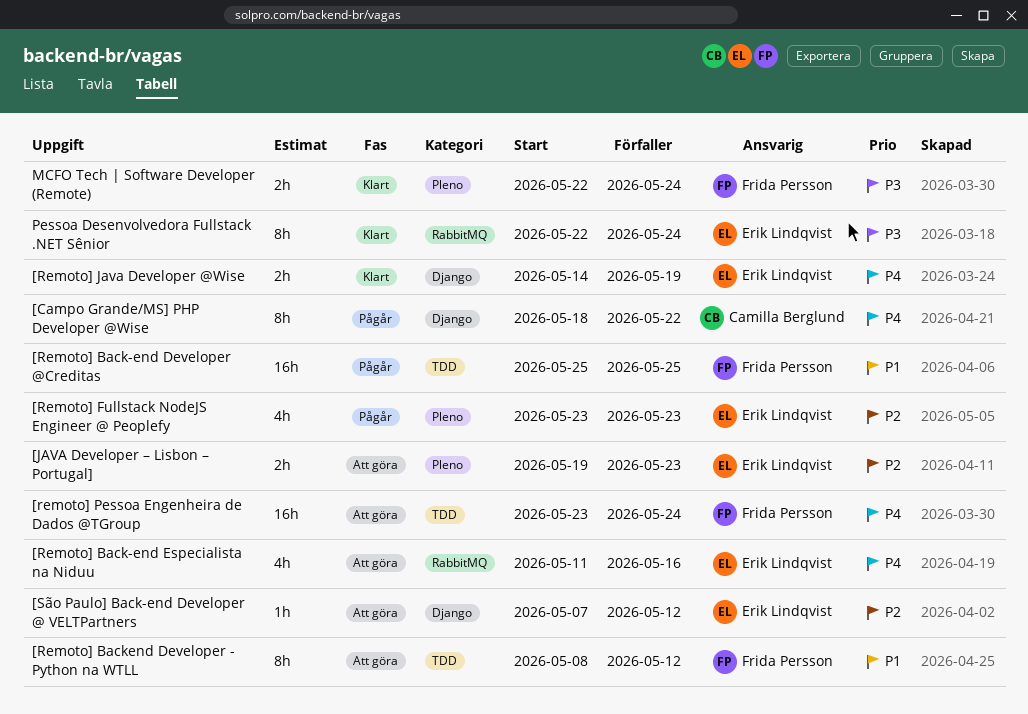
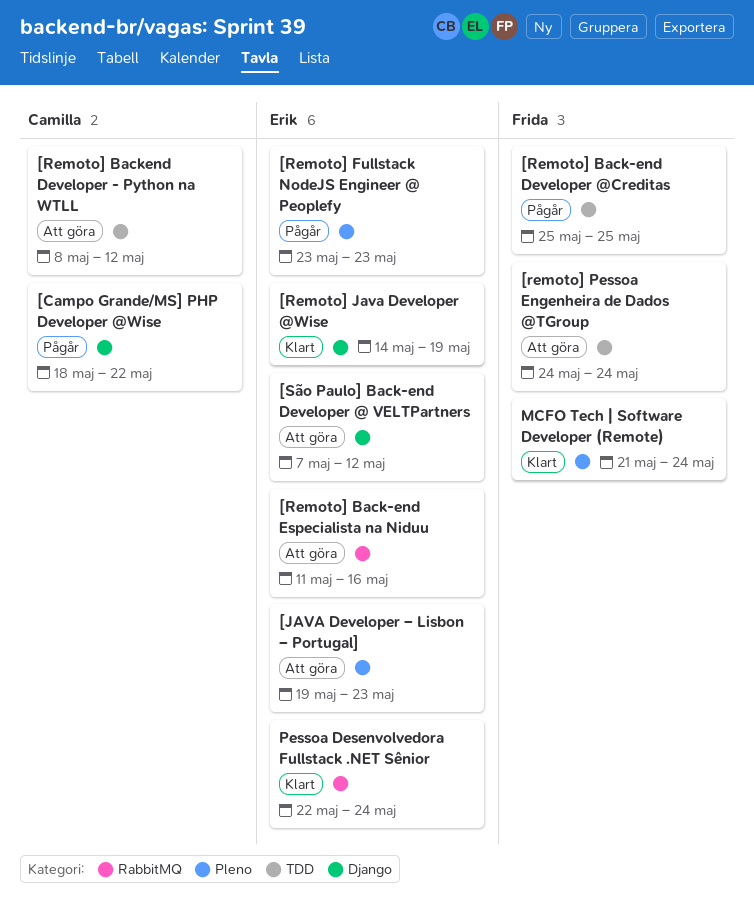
[Remoto] Backend Developer - Python na WTLL, owner: Frida Persson -> Camilla Berglund
[remoto] Pessoa Engenheira de Dados @TGroup, start: May 23 -> May 24
MCFO Tech | Software Developer (Remote), start: May 22 -> May 21

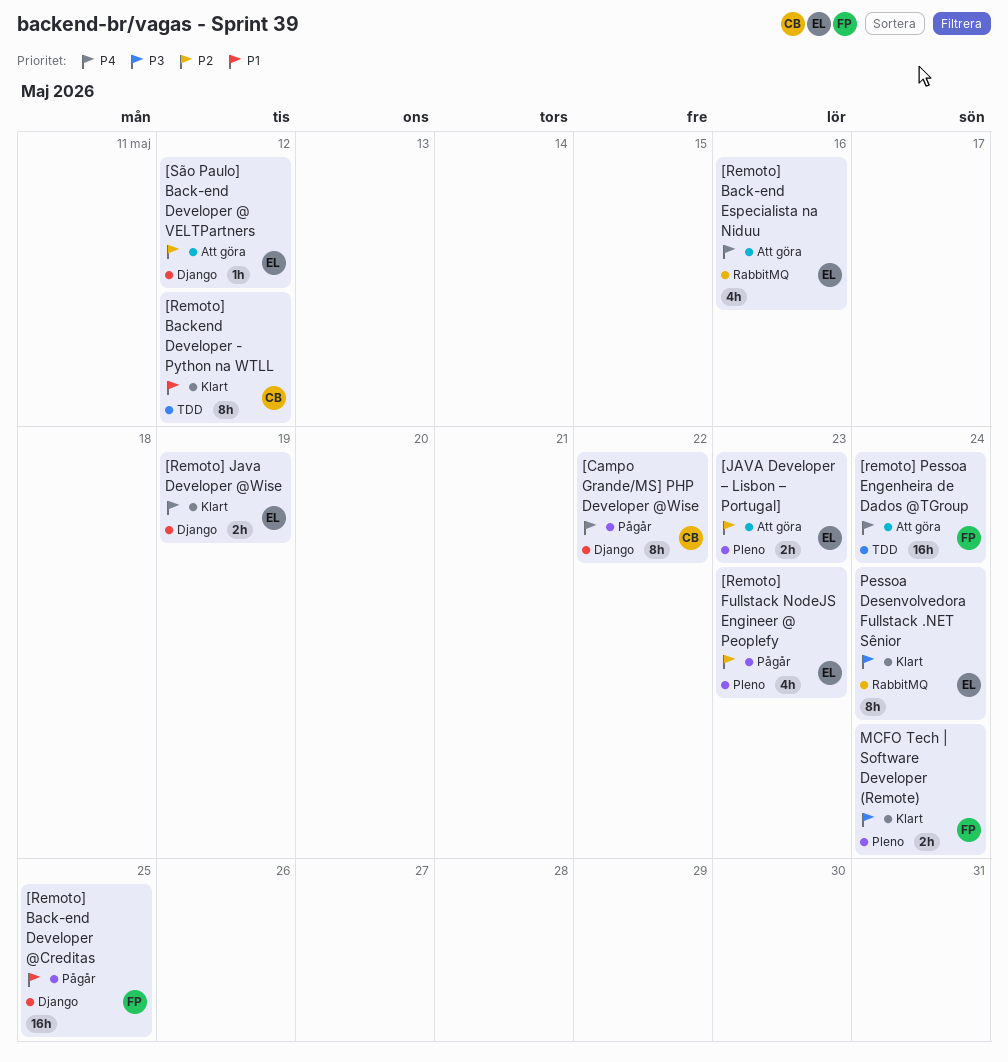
[Remoto] Back-end Developer @Creditas, label: TDD -> Django
[Remoto] Backend Developer - Python na WTLL, status: Att göra -> Klart

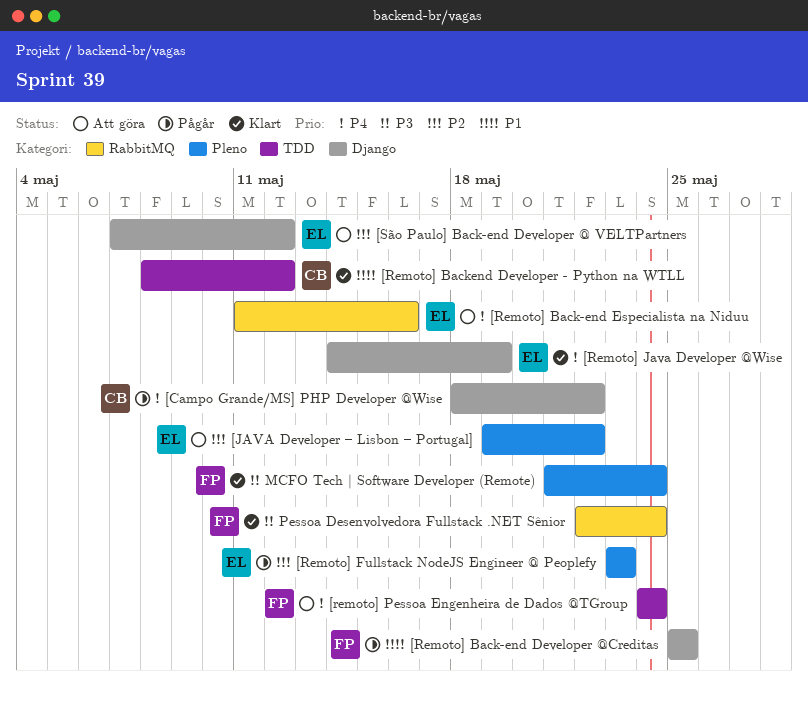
[JAVA Developer – Lisbon – Portugal], due: May 23 -> May 22
Pessoa Desenvolvedora Fullstack .NET Sênior, owner: EL -> FP

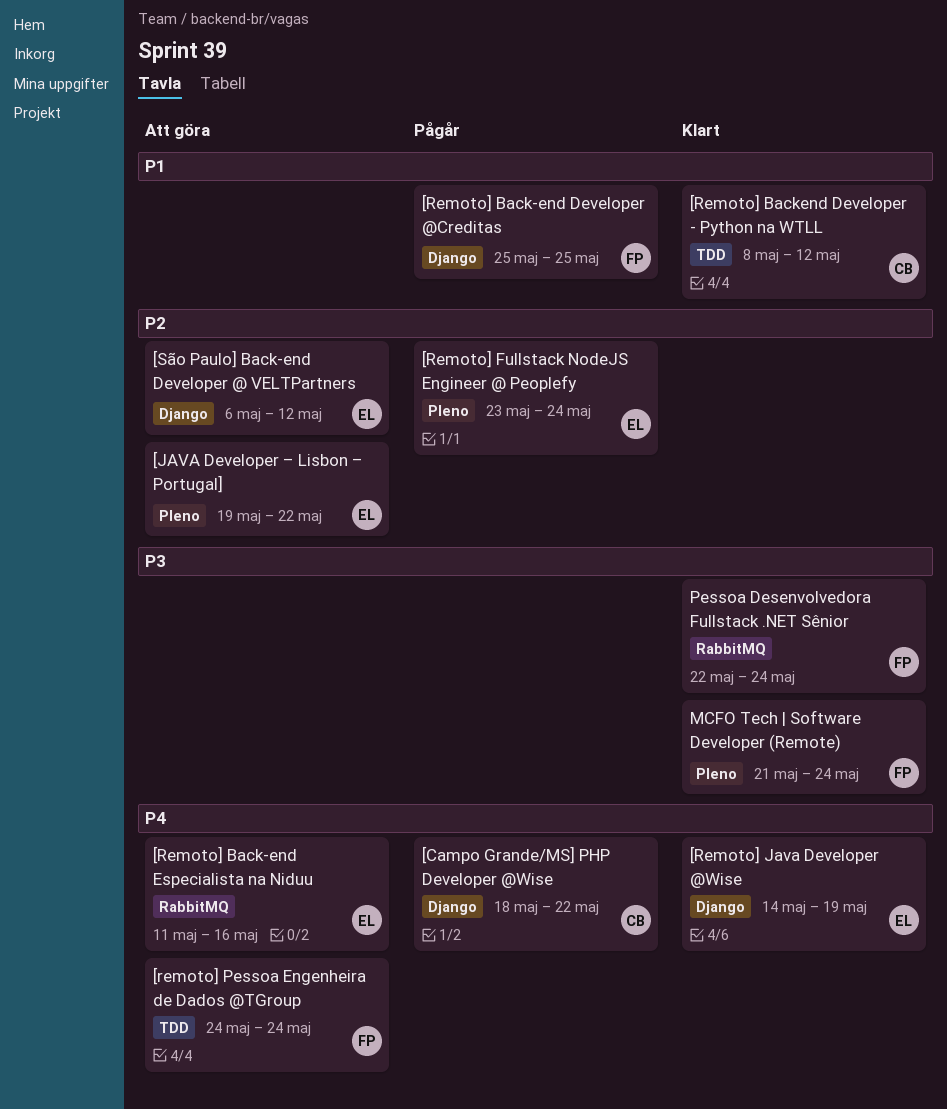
[Remoto] Fullstack NodeJS Engineer @ Peoplefy, due: May 23 -> May 24
[São Paulo] Back-end Developer @ VELTPartners, start: May 7 -> May 6

